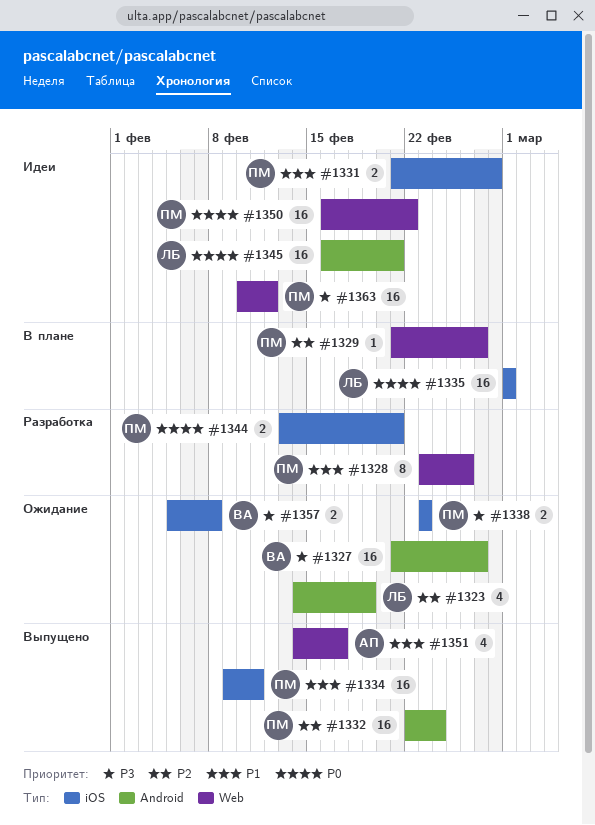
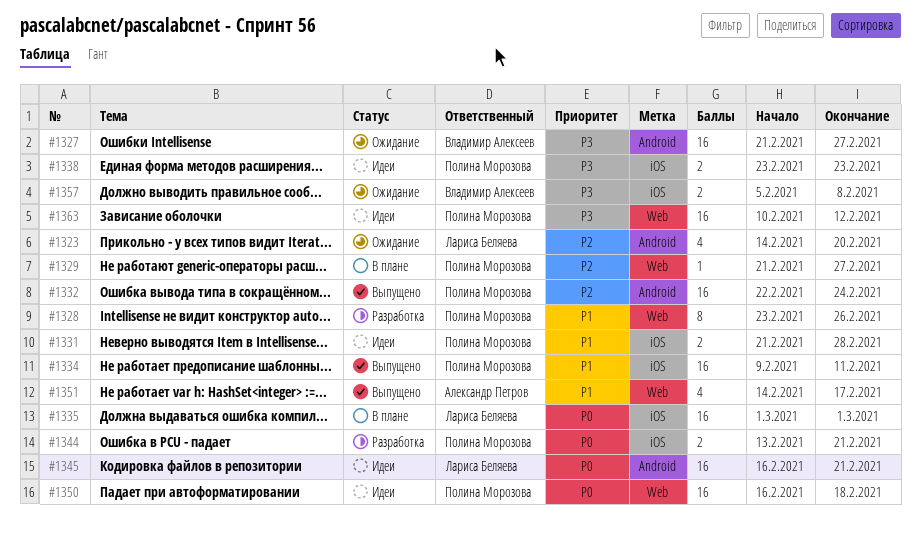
#1323, due: Feb 19 -> Feb 20
#1338, status: Ожидание -> Идеи
#1350, due: Feb 22 -> Feb 18

